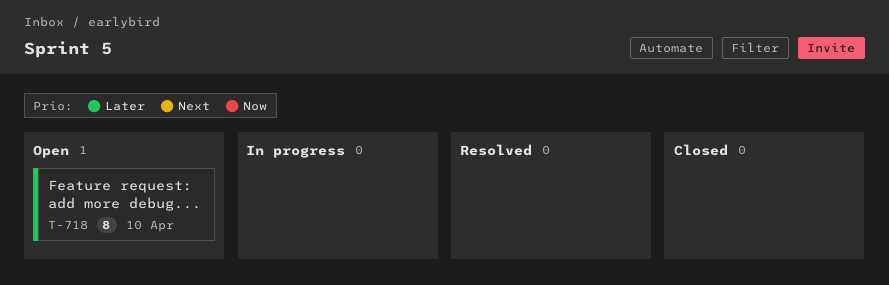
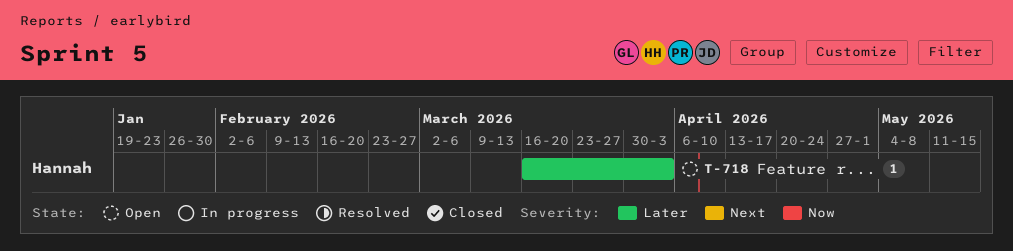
T-718, estimate: 8 -> 1
T-718, due: Apr 10 -> Apr 3

